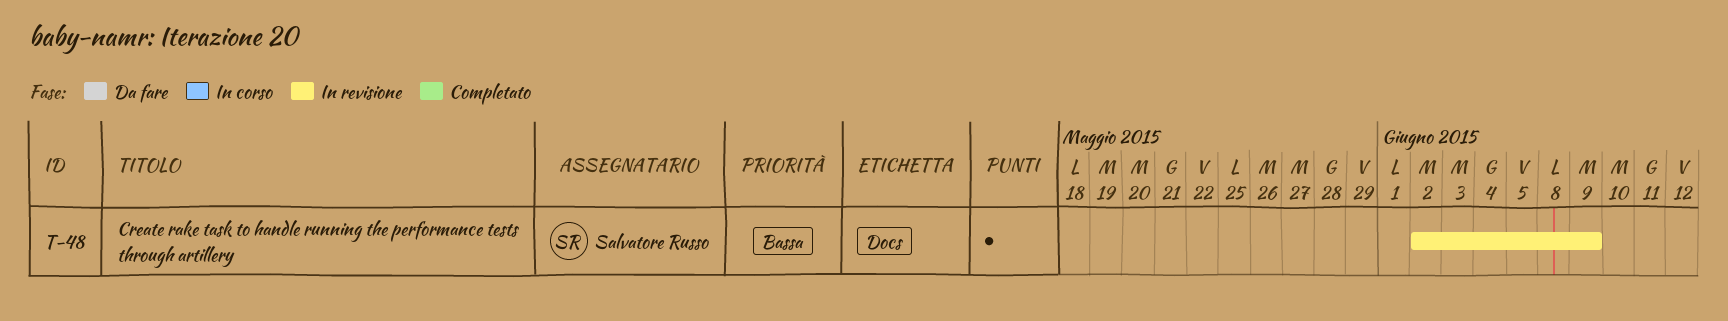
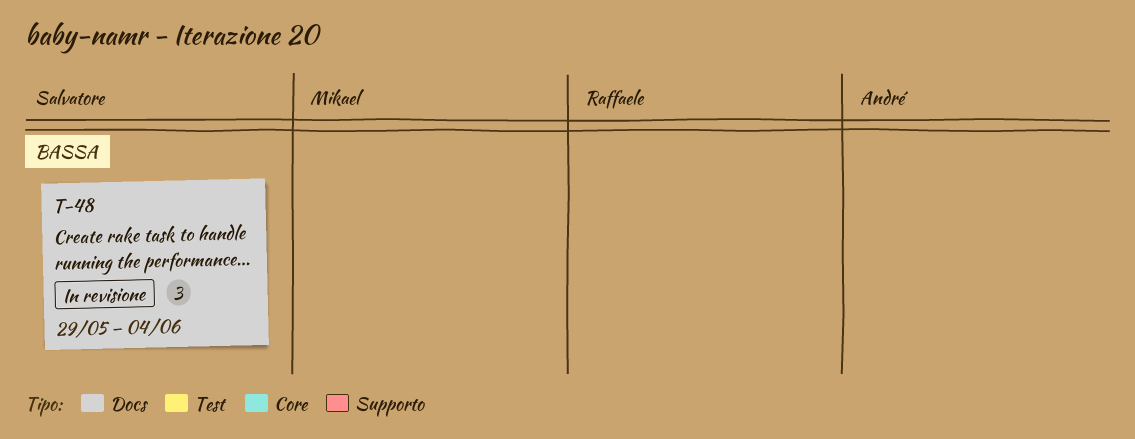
T-48, estimate: 1 -> 3
T-48, start: Jun 2 -> May 29
T-48, due: Jun 9 -> Jun 4

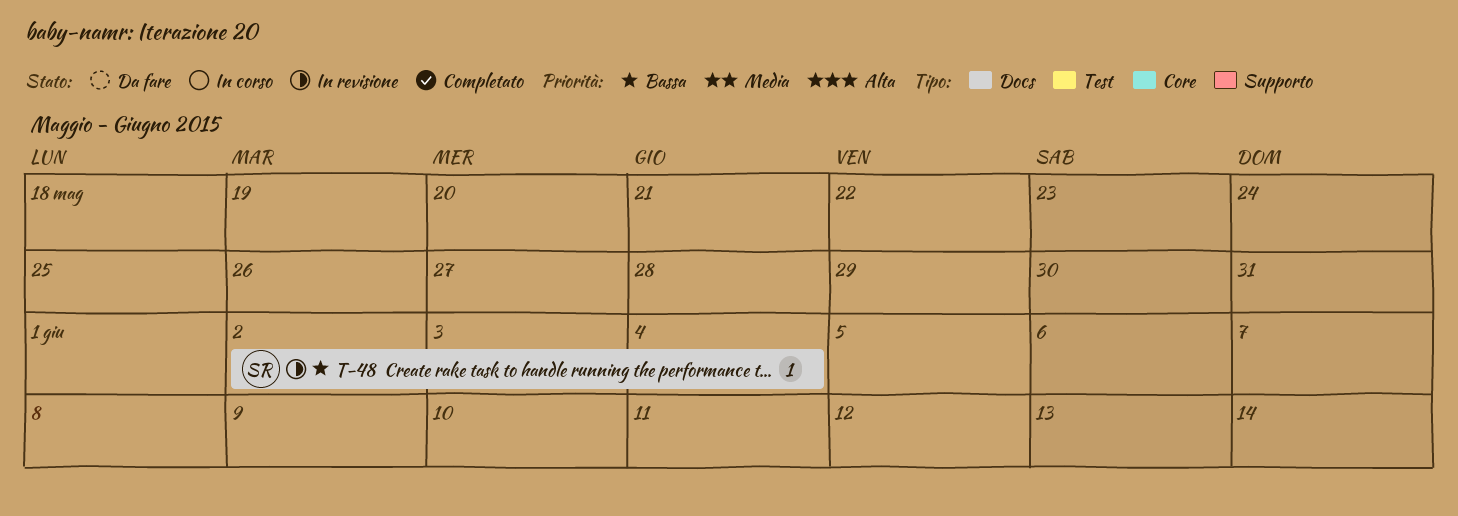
T-48, estimate: 3 -> 1
T-48, start: May 29 -> Jun 2

